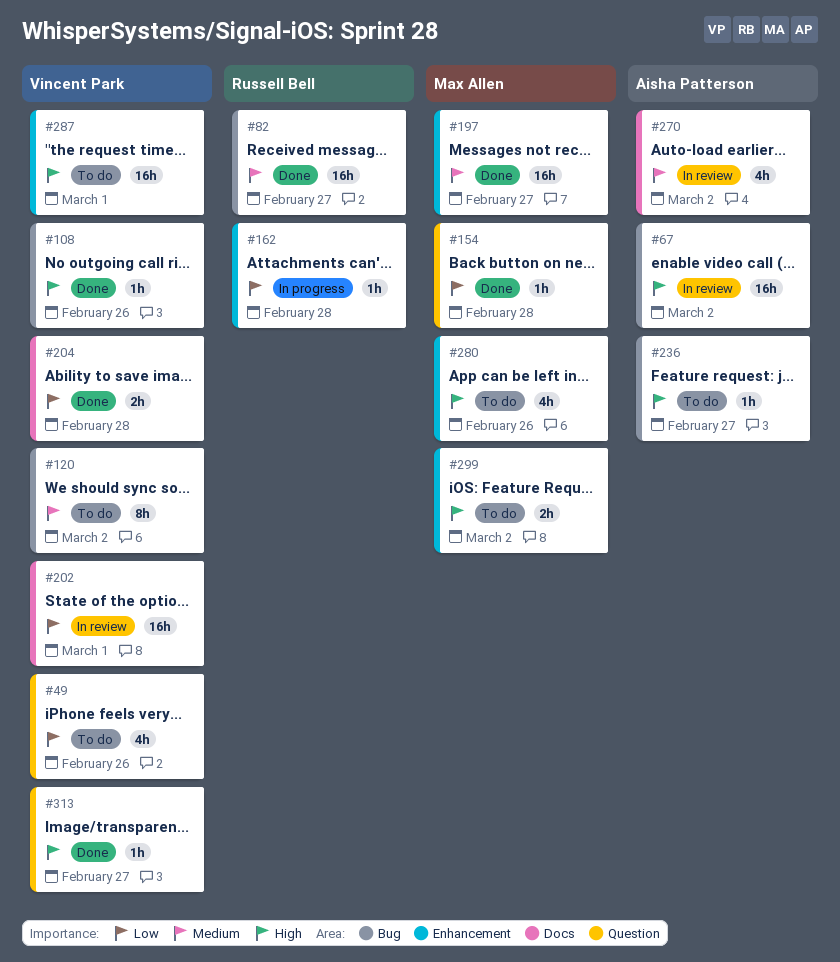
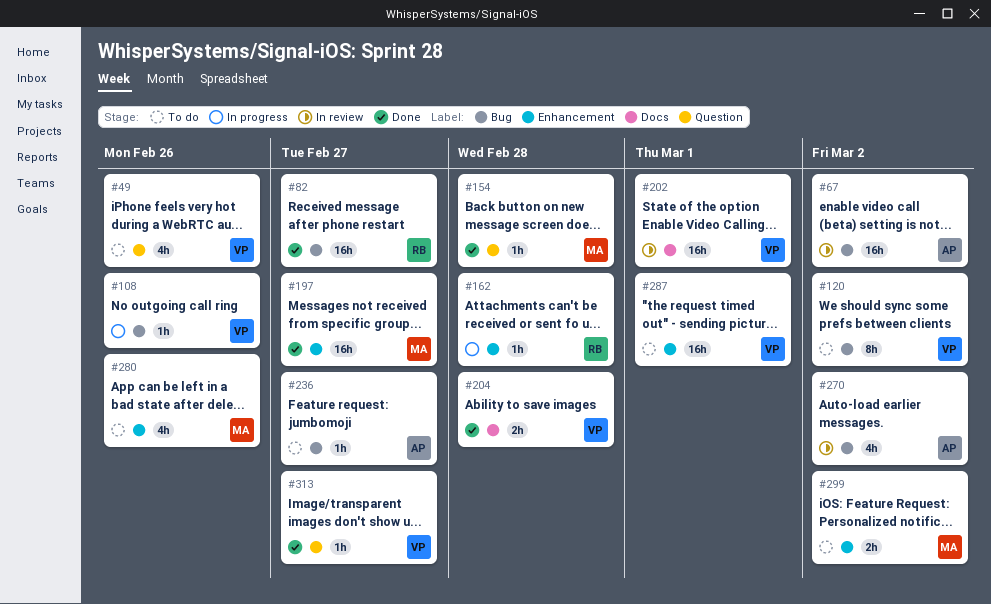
#108, status: Done -> In progress
#270, label: Docs -> Bug

